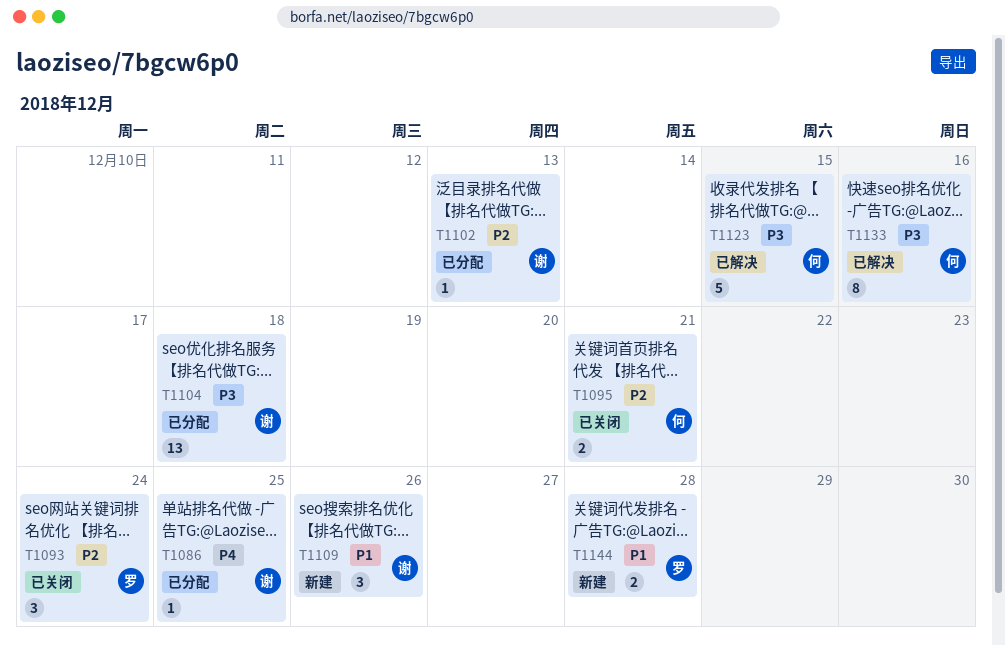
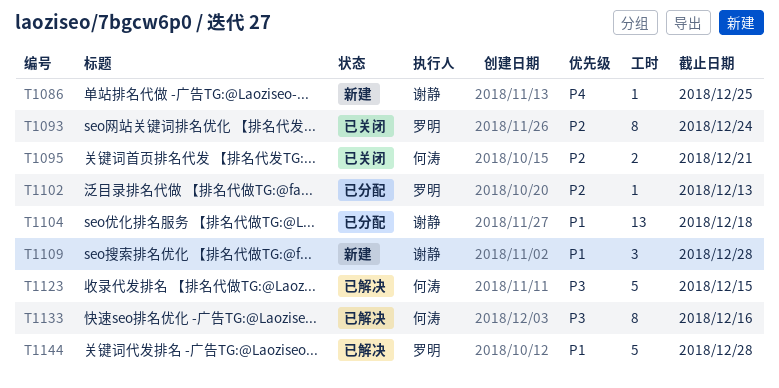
T1086, status: 已分配 -> 新建
T1093, estimate: 3 -> 8
T1102, owner: 谢静 -> 罗明
T1104, priority: P3 -> P1
T1109, due: Dec 26 -> Dec 28
T1144, status: 新建 -> 已解决
T1144, estimate: 2 -> 5

